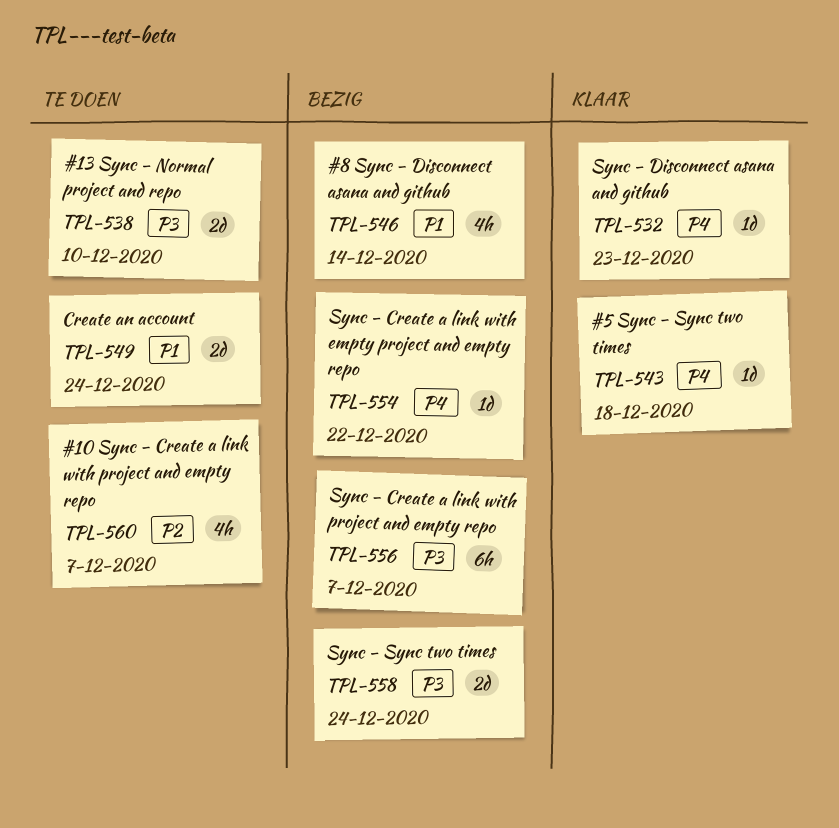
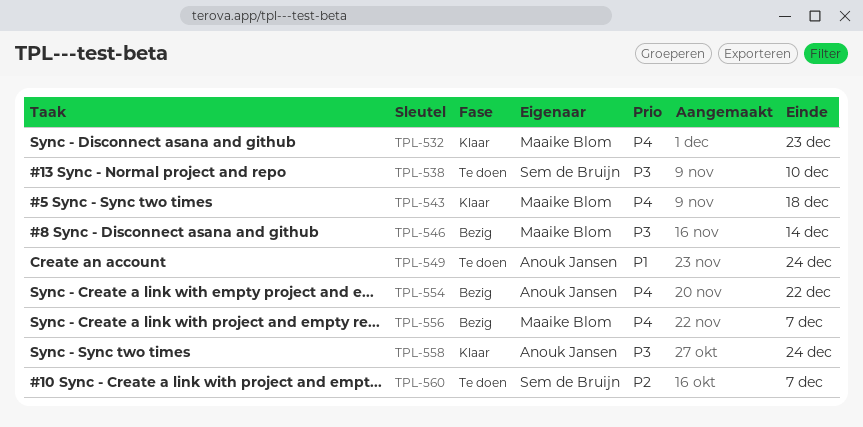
TPL-546, priority: P1 -> P3
TPL-556, priority: P3 -> P4
TPL-558, status: Bezig -> Klaar

